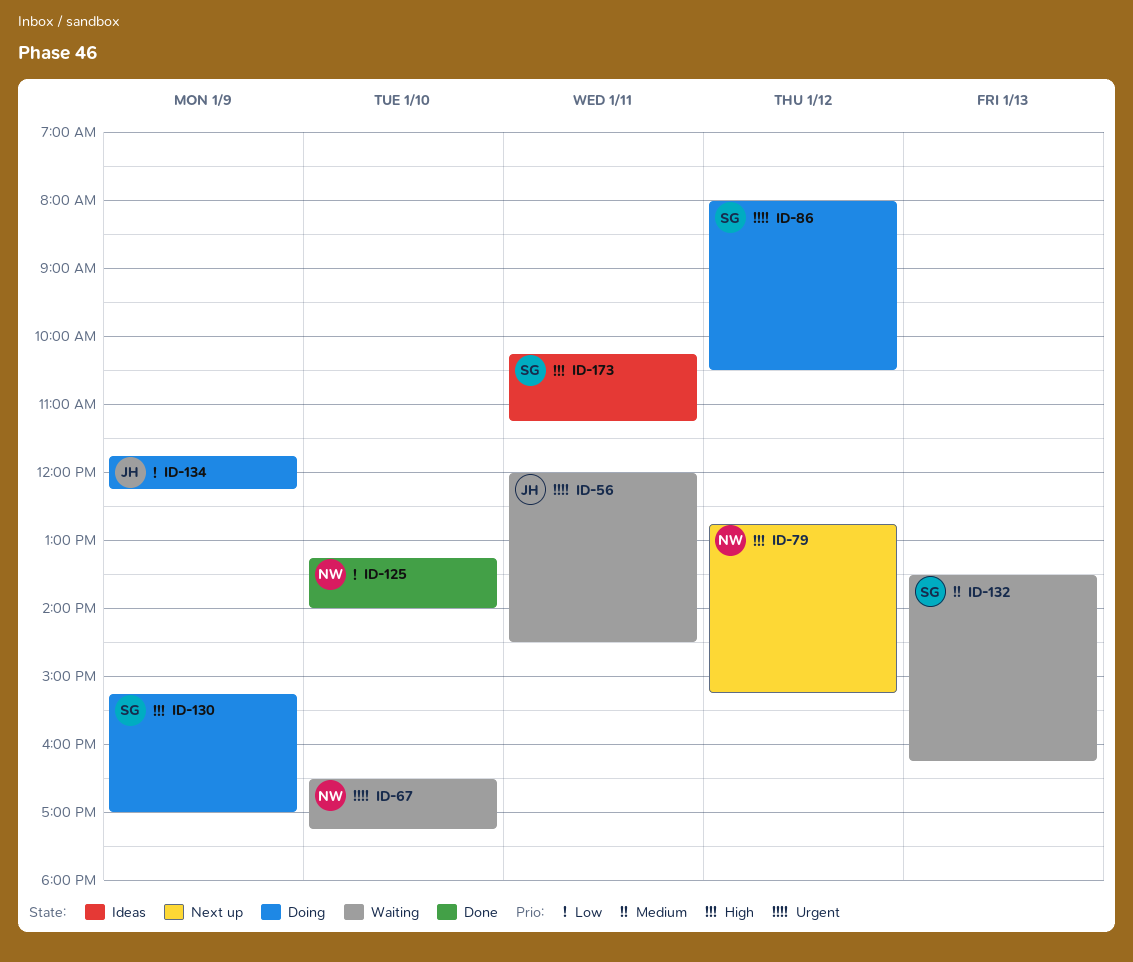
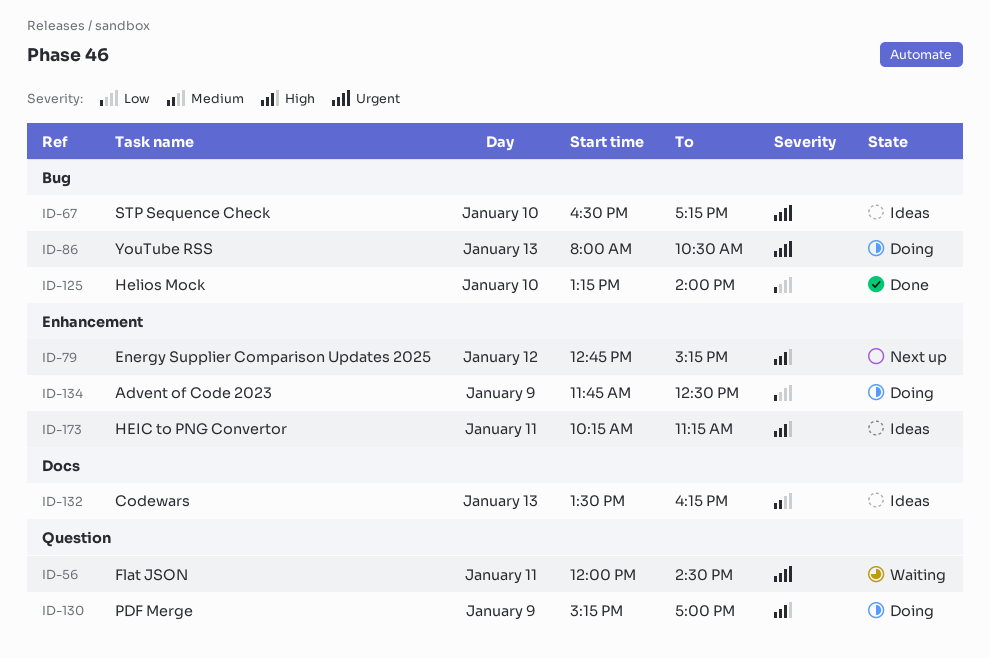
ID-67, status: Waiting -> Ideas
ID-86, day: Jan 12 -> Jan 13
ID-132, status: Waiting -> Ideas
ID-134, ends: 12:15 -> 12:30

